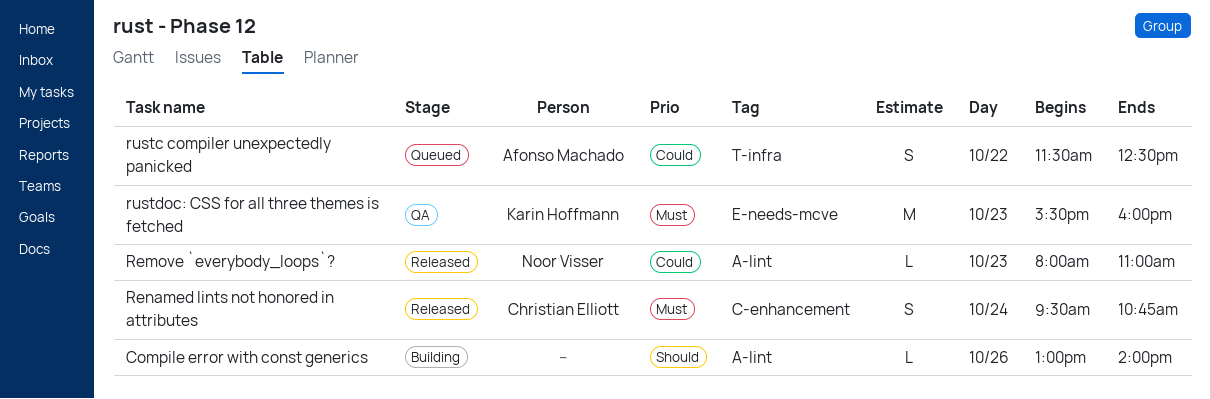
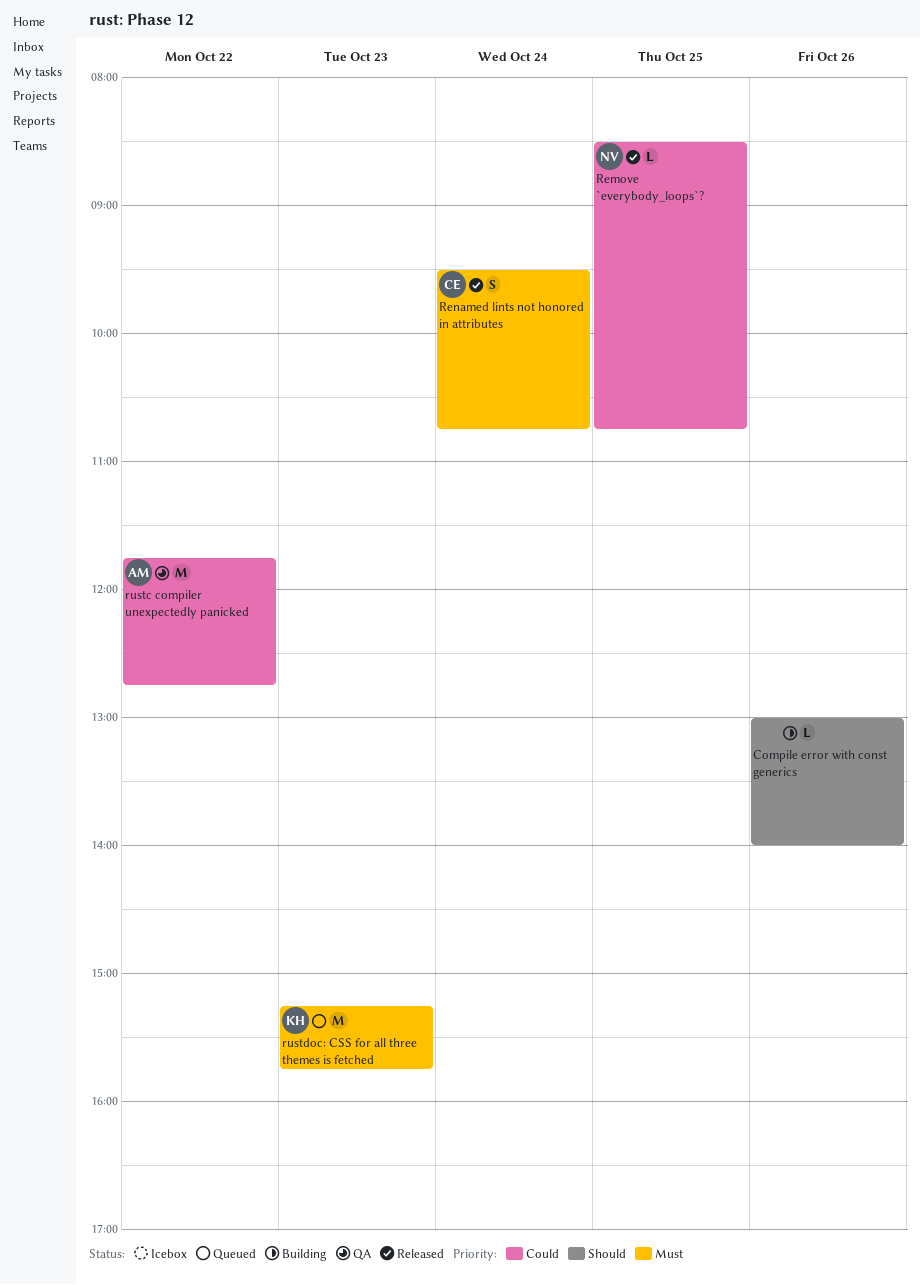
Remove `everybody_loops`?, day: Oct 23 -> Oct 25
Remove `everybody_loops`?, begins: 08:00 -> 08:30
Remove `everybody_loops`?, ends: 11:00 -> 10:45
rustc compiler unexpectedly panicked, status: Queued -> QA
rustc compiler unexpectedly panicked, estimate: S -> M
rustc compiler unexpectedly panicked, begins: 11:30 -> 11:45
rustc compiler unexpectedly panicked, ends: 12:30 -> 12:45
rustdoc: CSS for all three themes is fetched, status: QA -> Queued
rustdoc: CSS for all three themes is fetched, begins: 15:30 -> 15:15
rustdoc: CSS for all three themes is fetched, ends: 16:00 -> 15:45

